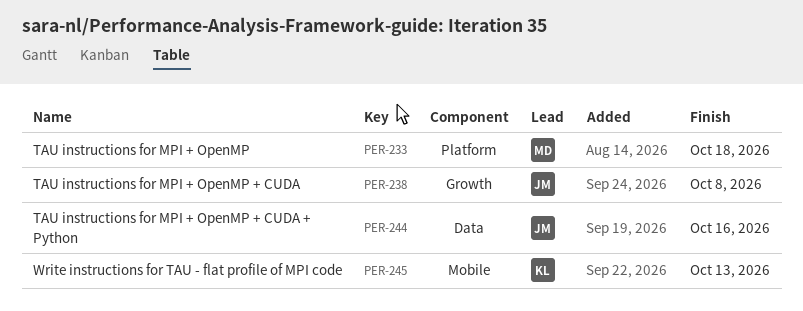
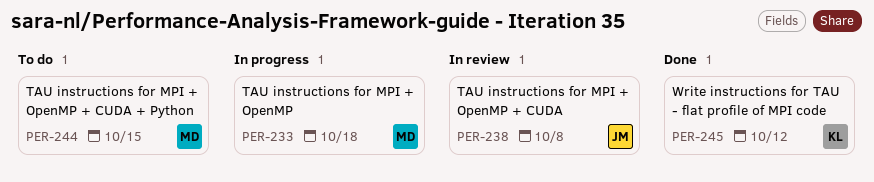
PER-244, owner: JM -> MD
PER-244, due: Oct 16 -> Oct 15
PER-245, due: Oct 13 -> Oct 12

